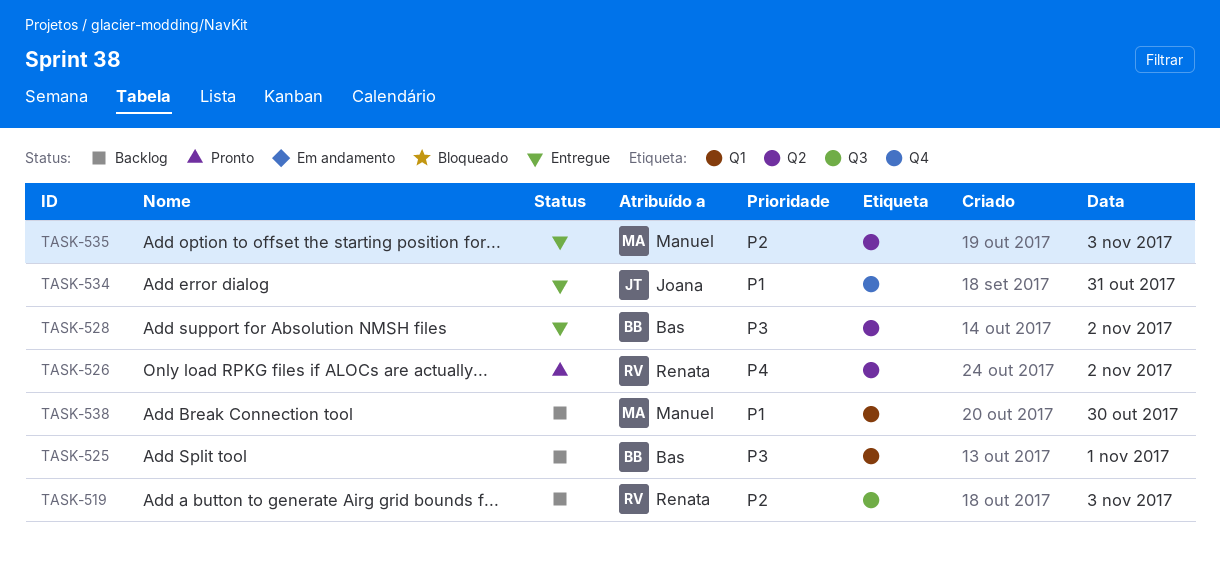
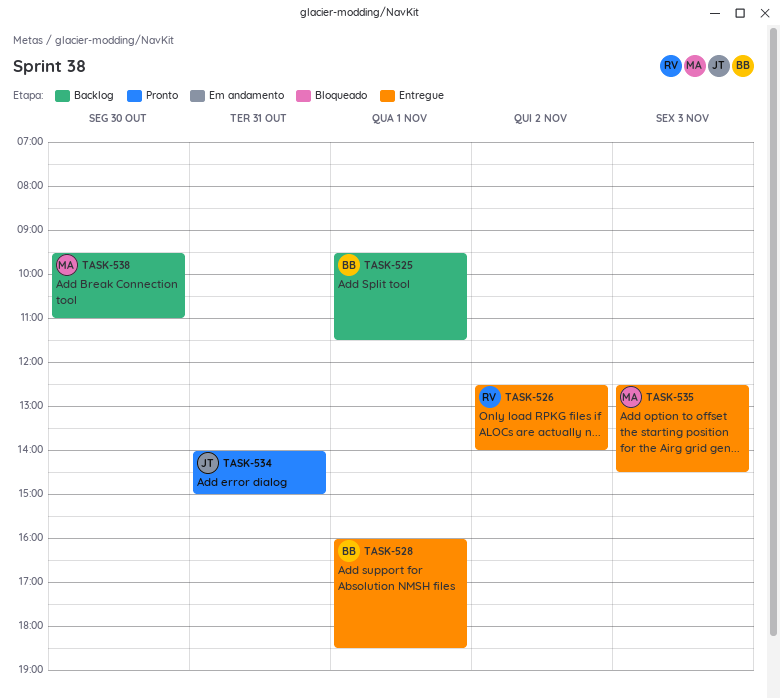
TASK-519: present -> none
TASK-526, status: Pronto -> Entregue
TASK-528, day: Nov 2 -> Nov 1
TASK-534, status: Entregue -> Pronto

